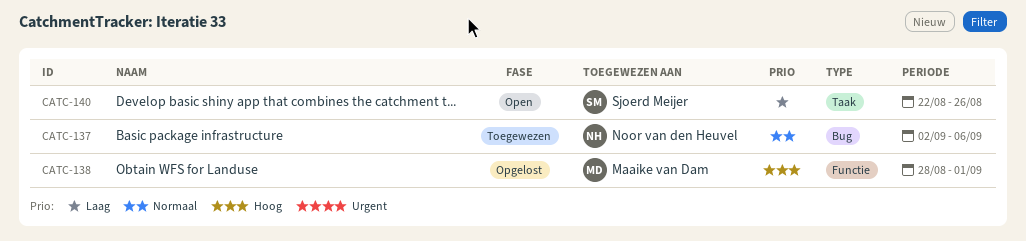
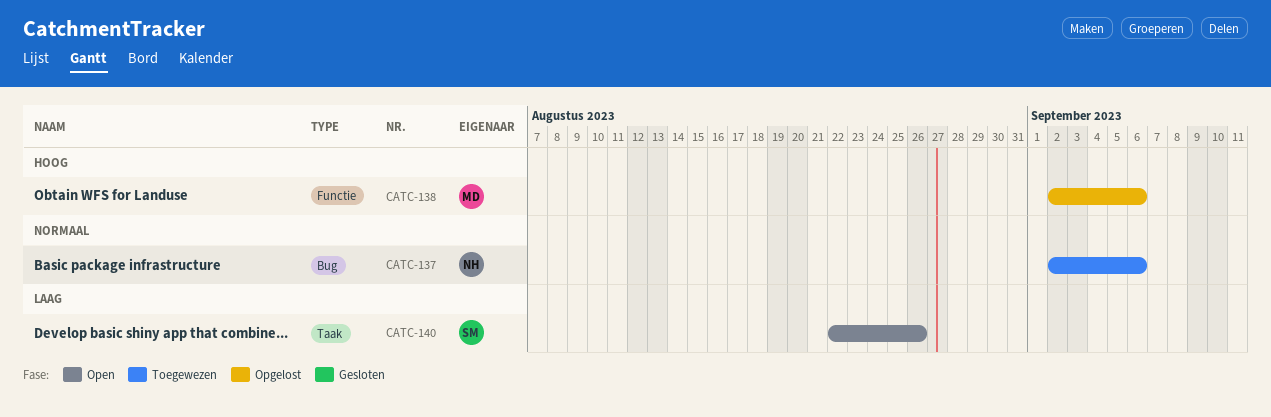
CATC-138, start: Aug 28 -> Sep 2
CATC-138, due: Sep 1 -> Sep 6

